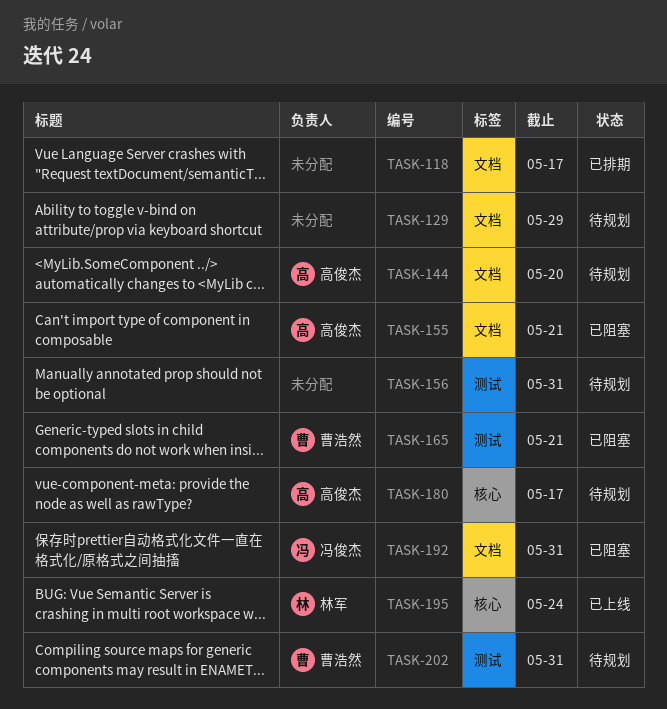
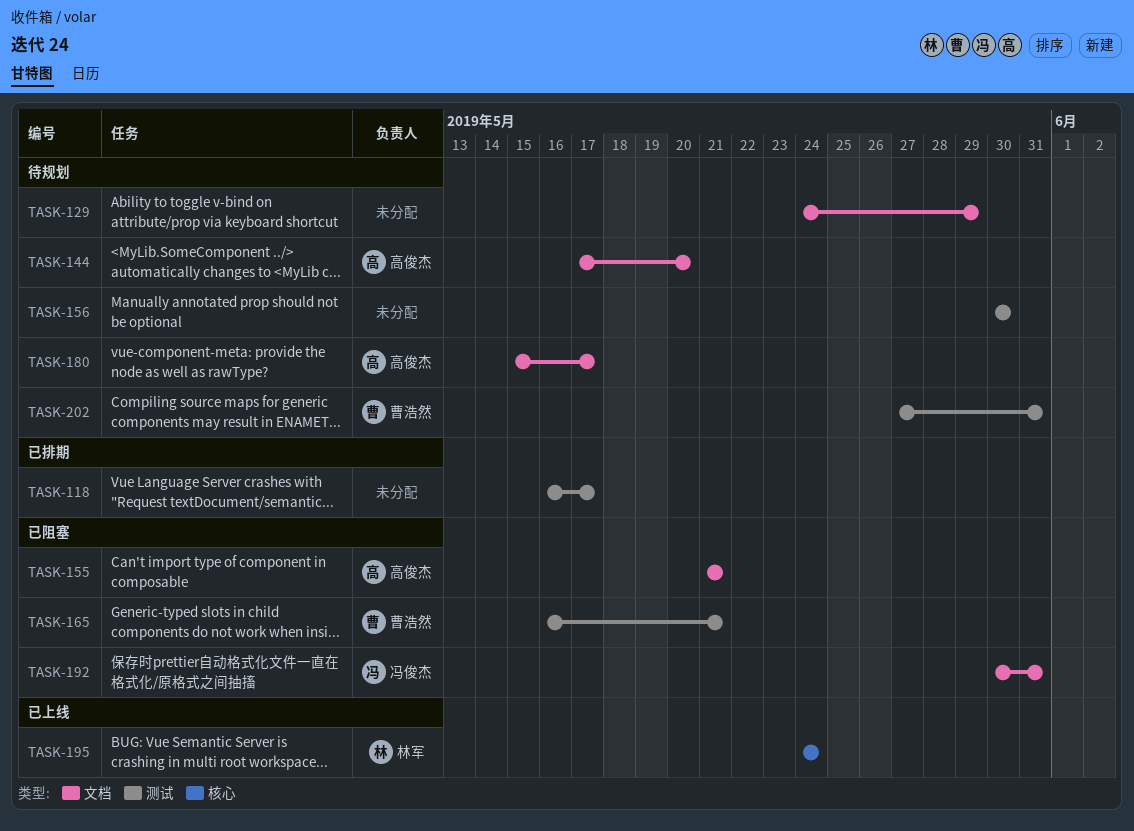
TASK-118, label: 文档 -> 测试
TASK-156, due: May 31 -> May 30
TASK-180, label: 核心 -> 文档

